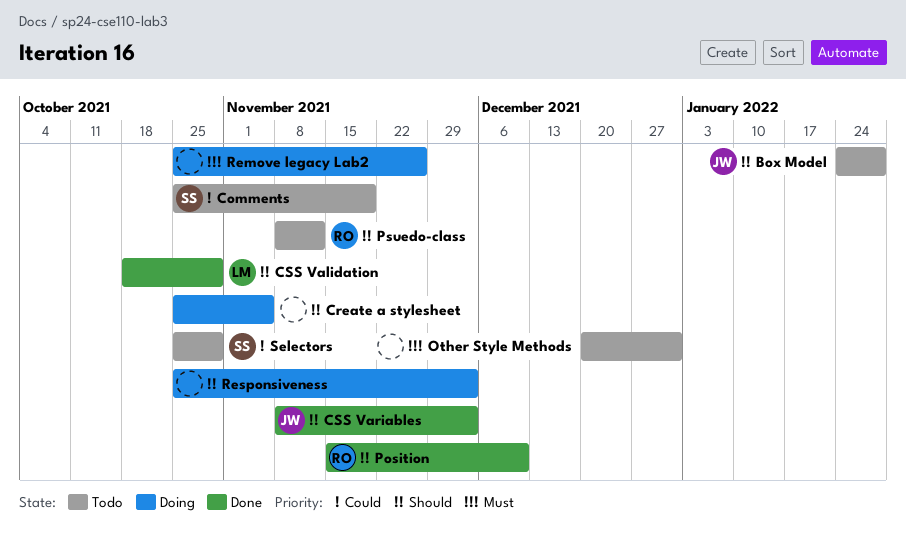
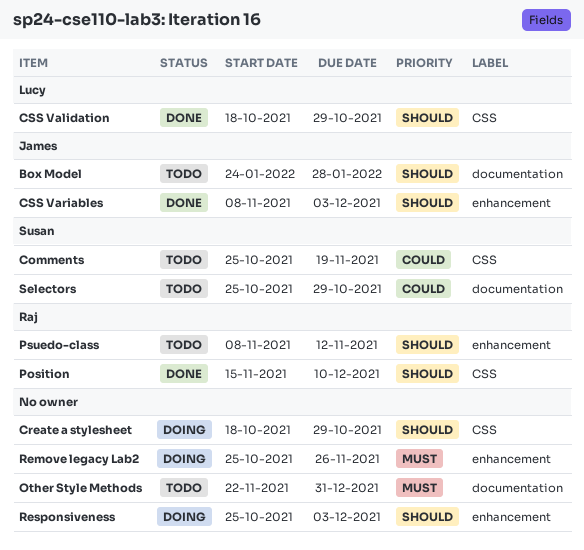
Create a stylesheet, start: Oct 25 -> Oct 18
Create a stylesheet, due: Nov 5 -> Oct 29
Other Style Methods, start: Dec 20 -> Nov 22

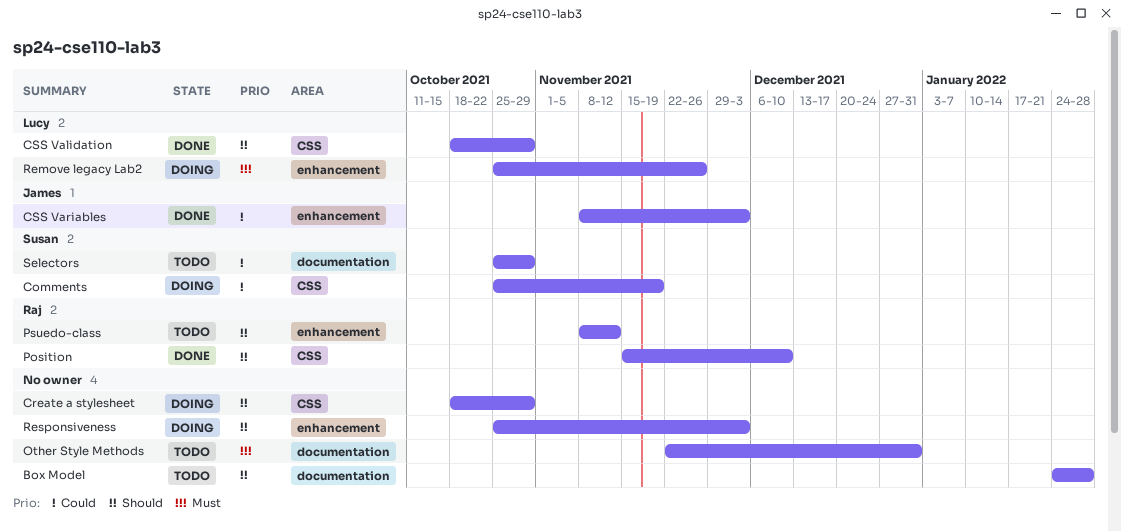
Box Model, owner: James -> none
Comments, status: Todo -> Doing
CSS Variables, priority: Should -> Could
Remove legacy Lab2, owner: none -> Lucy

